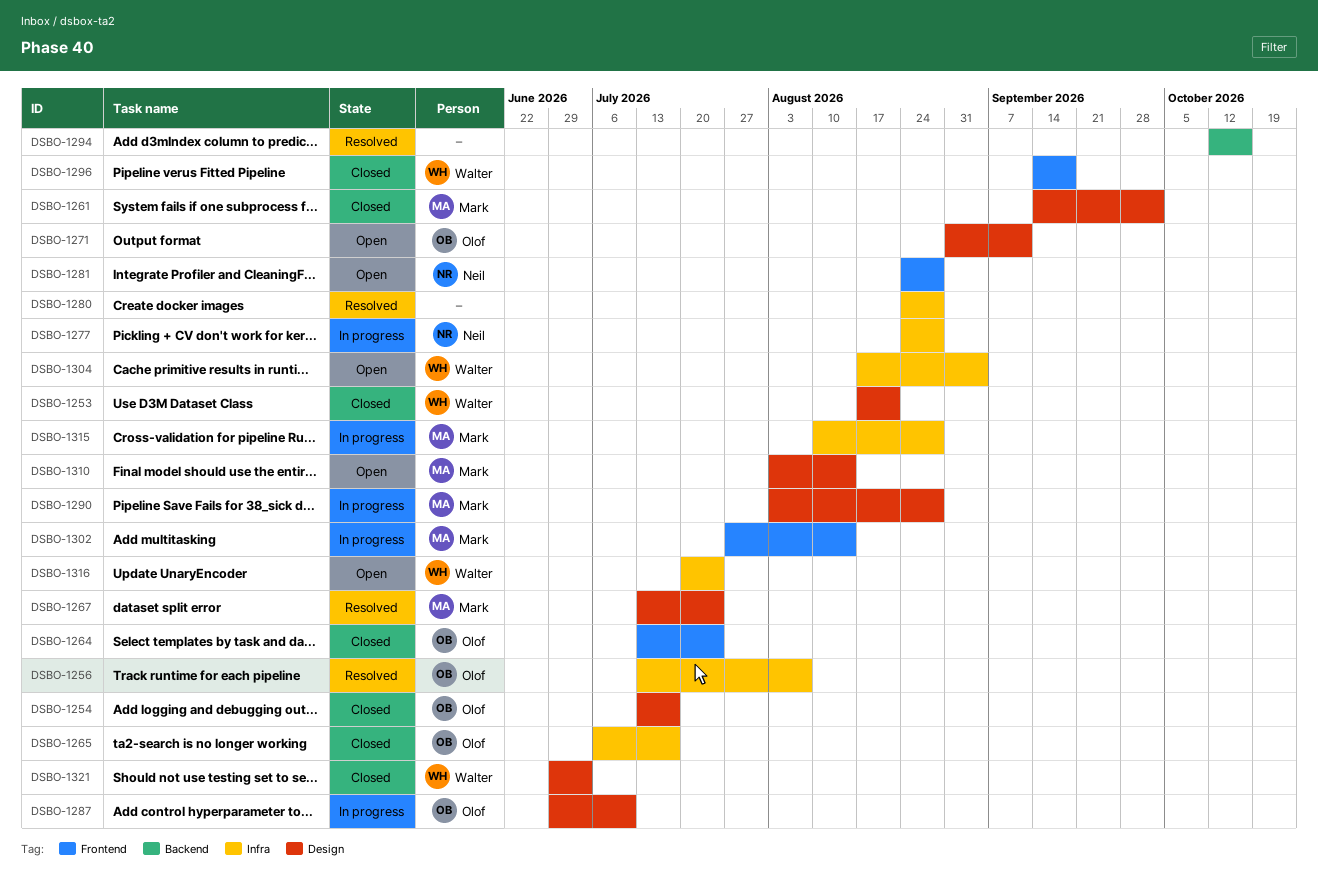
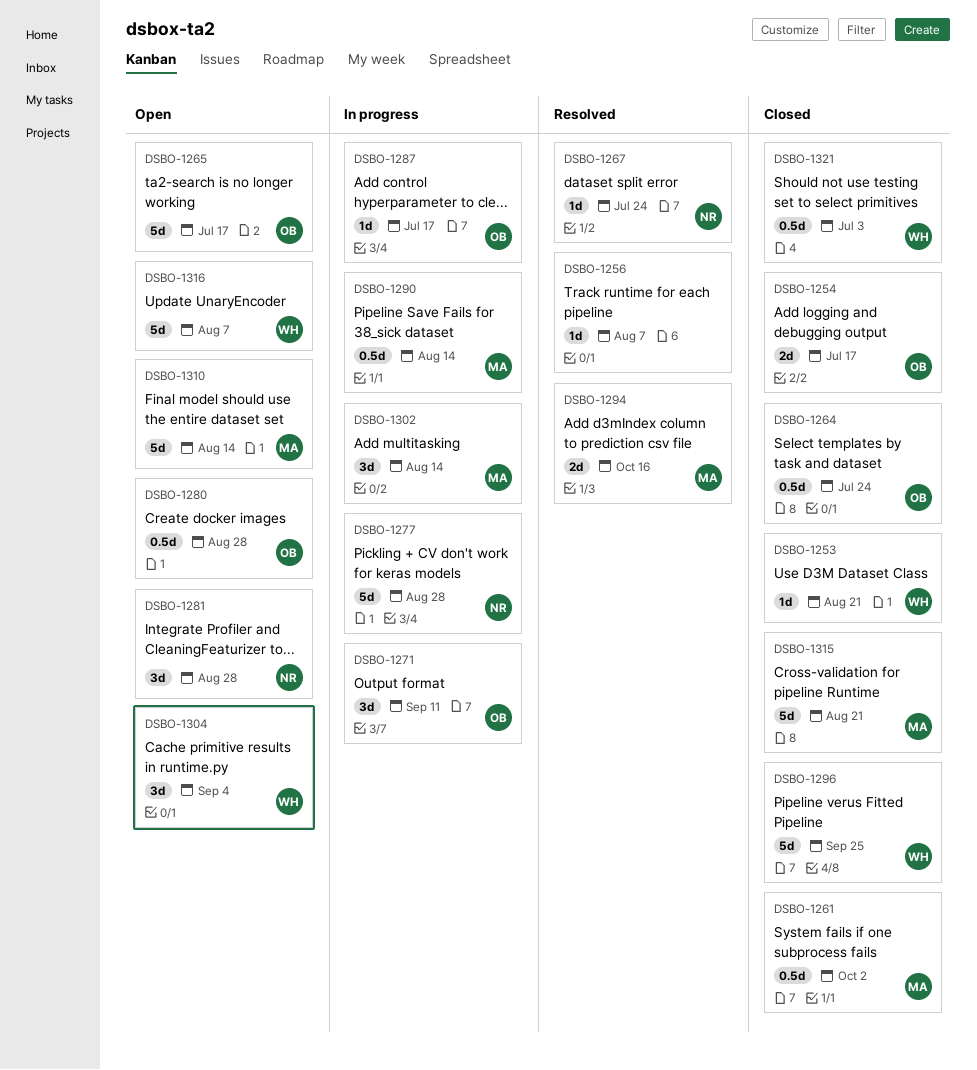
DSBO-1256, owner: Olof -> none
DSBO-1265, status: Closed -> Open
DSBO-1267, owner: Mark -> Neil
DSBO-1271, status: Open -> In progress
DSBO-1280, status: Resolved -> Open
DSBO-1280, owner: none -> Olof
DSBO-1287, due: Jul 10 -> Jul 17
DSBO-1290, due: Aug 28 -> Aug 14
DSBO-1294, owner: none -> Mark
DSBO-1296, due: Sep 18 -> Sep 25
DSBO-1315, status: In progress -> Closed
DSBO-1315, due: Aug 28 -> Aug 21
DSBO-1316, due: Jul 24 -> Aug 7

